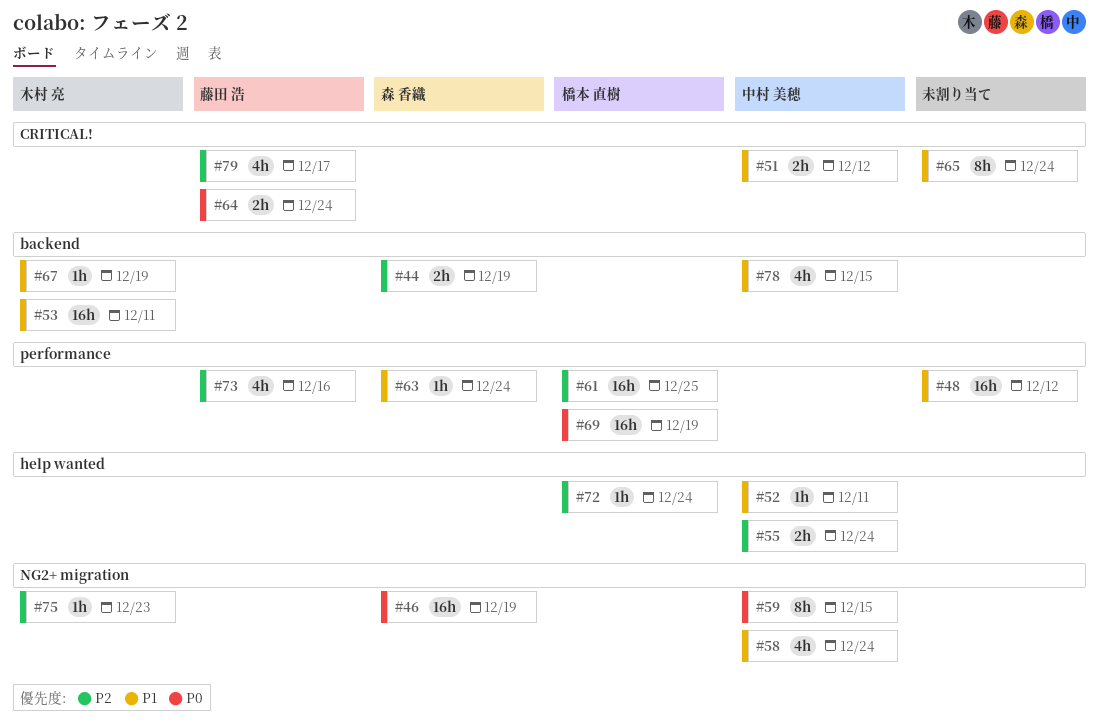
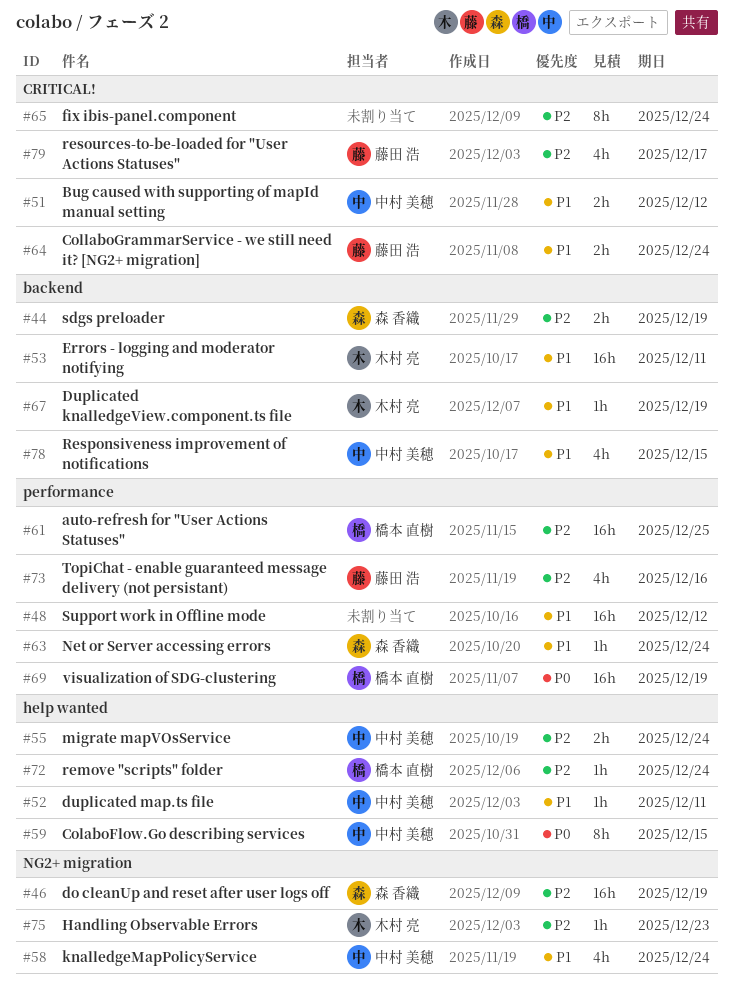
#46, priority: P0 -> P2
#59, label: NG2+ migration -> help wanted
#64, priority: P0 -> P1
#65, priority: P1 -> P2

